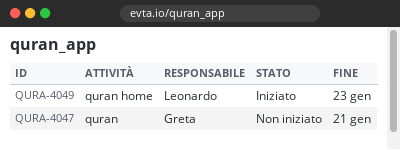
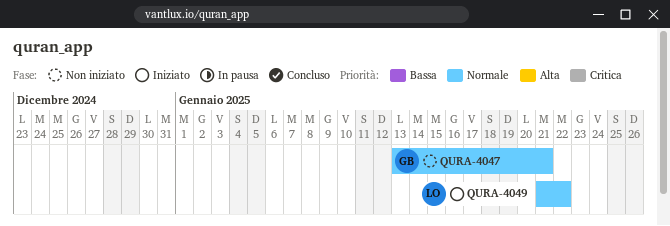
QURA-4049, due: Jan 23 -> Jan 22

